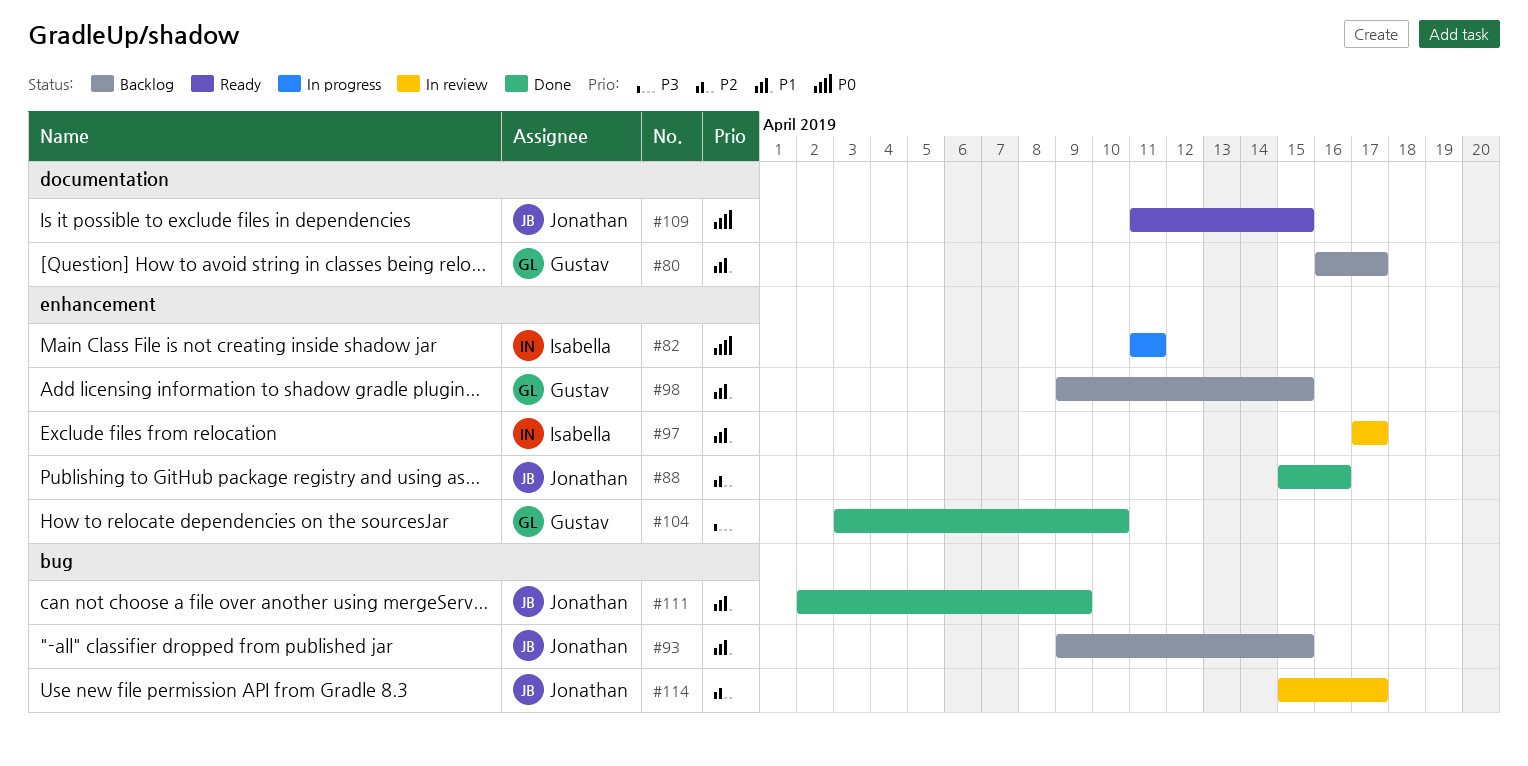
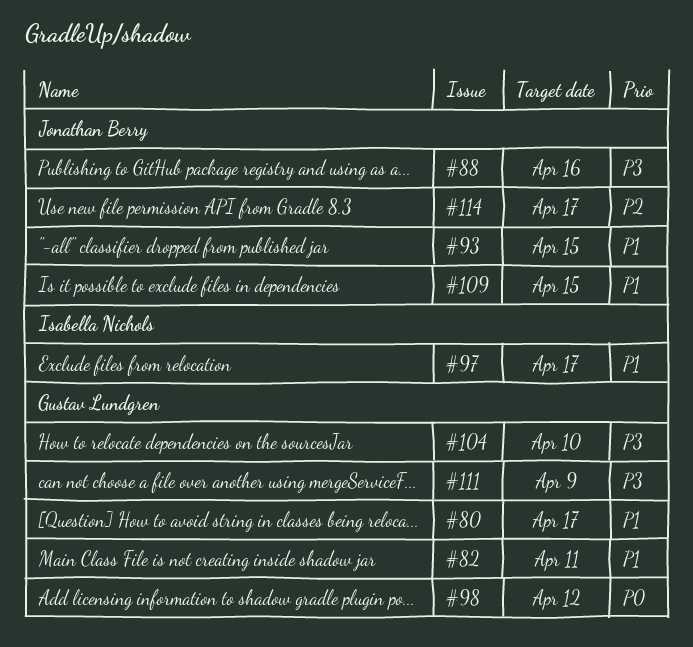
#82, owner: Isabella Nichols -> Gustav Lundgren
#82, priority: P0 -> P1
#88, priority: P2 -> P3
#98, priority: P1 -> P0
#98, due: Apr 15 -> Apr 12
#109, priority: P0 -> P1
#111, owner: Jonathan Berry -> Gustav Lundgren
#111, priority: P1 -> P3

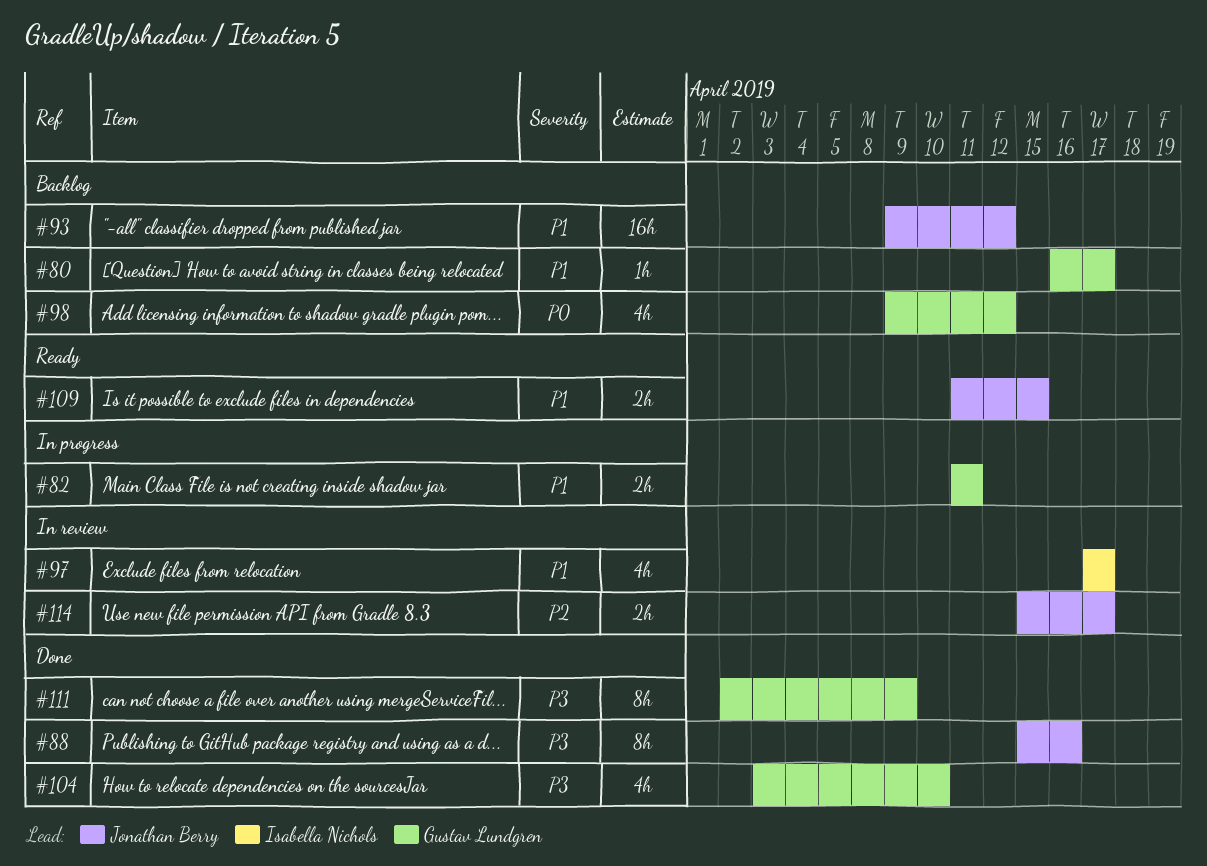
#93, due: Apr 15 -> Apr 12

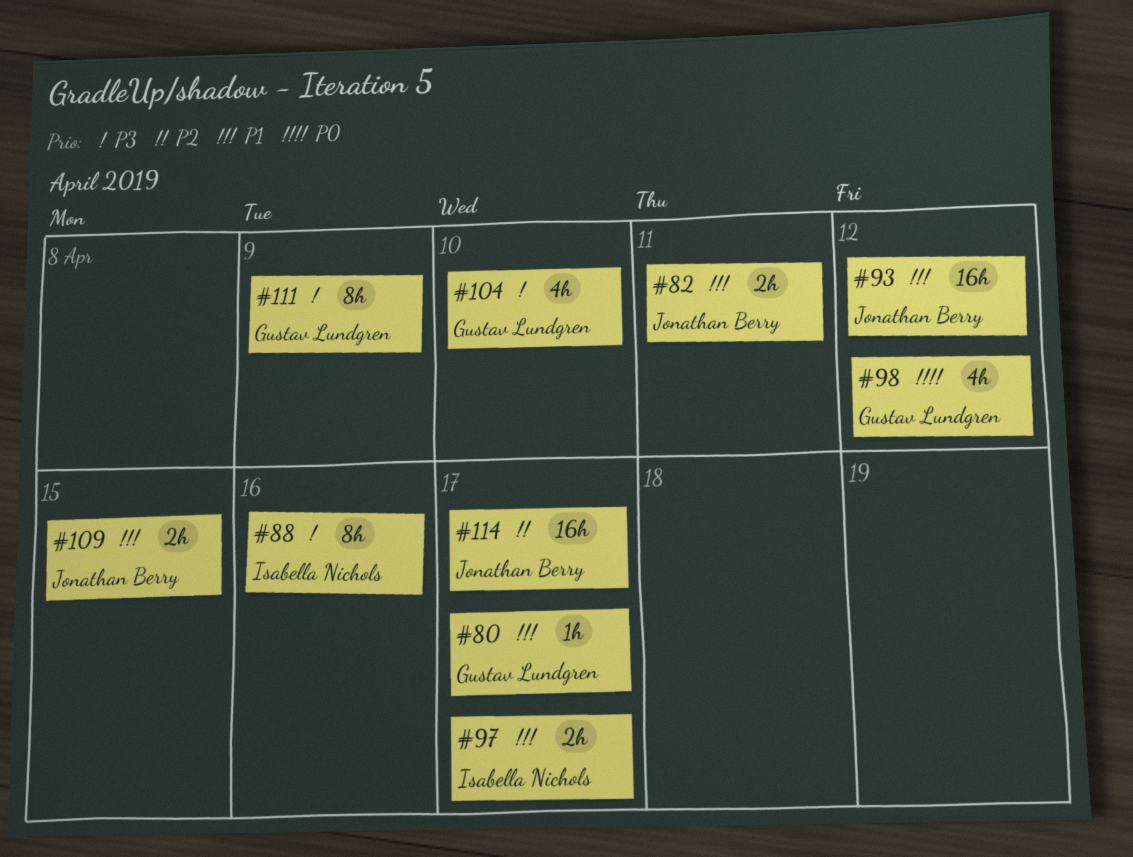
#82, owner: Gustav Lundgren -> Jonathan Berry
#88, owner: Jonathan Berry -> Isabella Nichols
#97, estimate: 4h -> 2h
#114, estimate: 2h -> 16h

